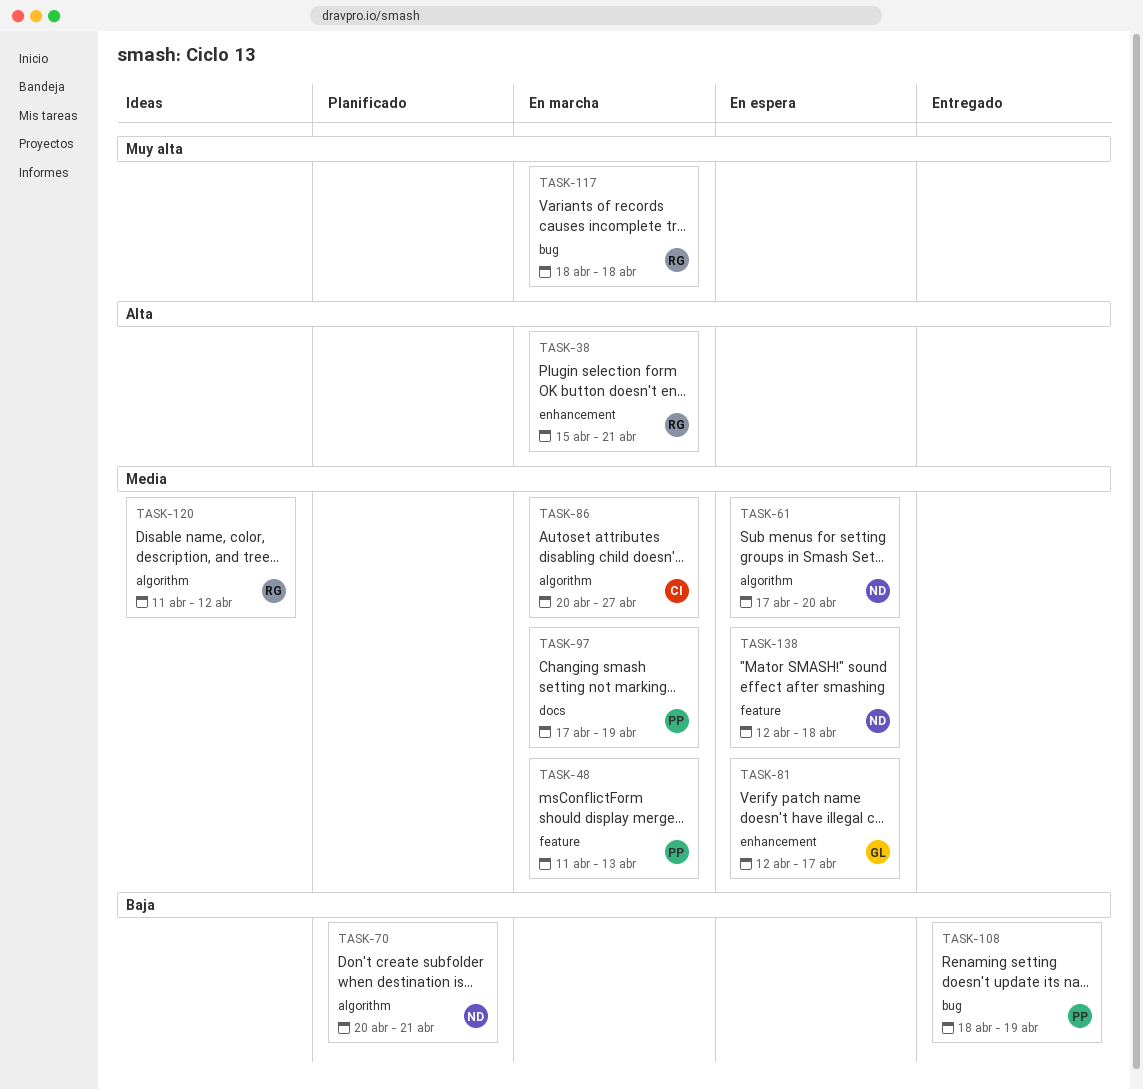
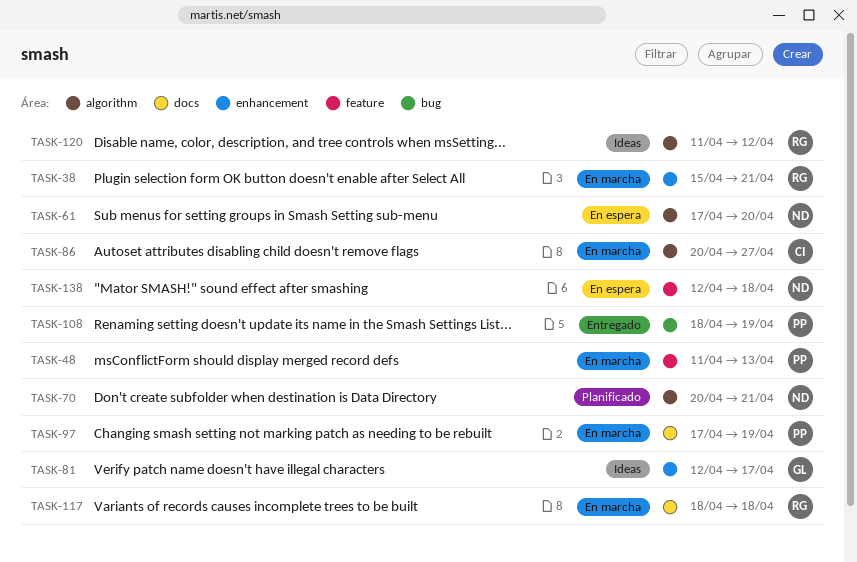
TASK-81, status: En espera -> Ideas
TASK-117, label: bug -> docs

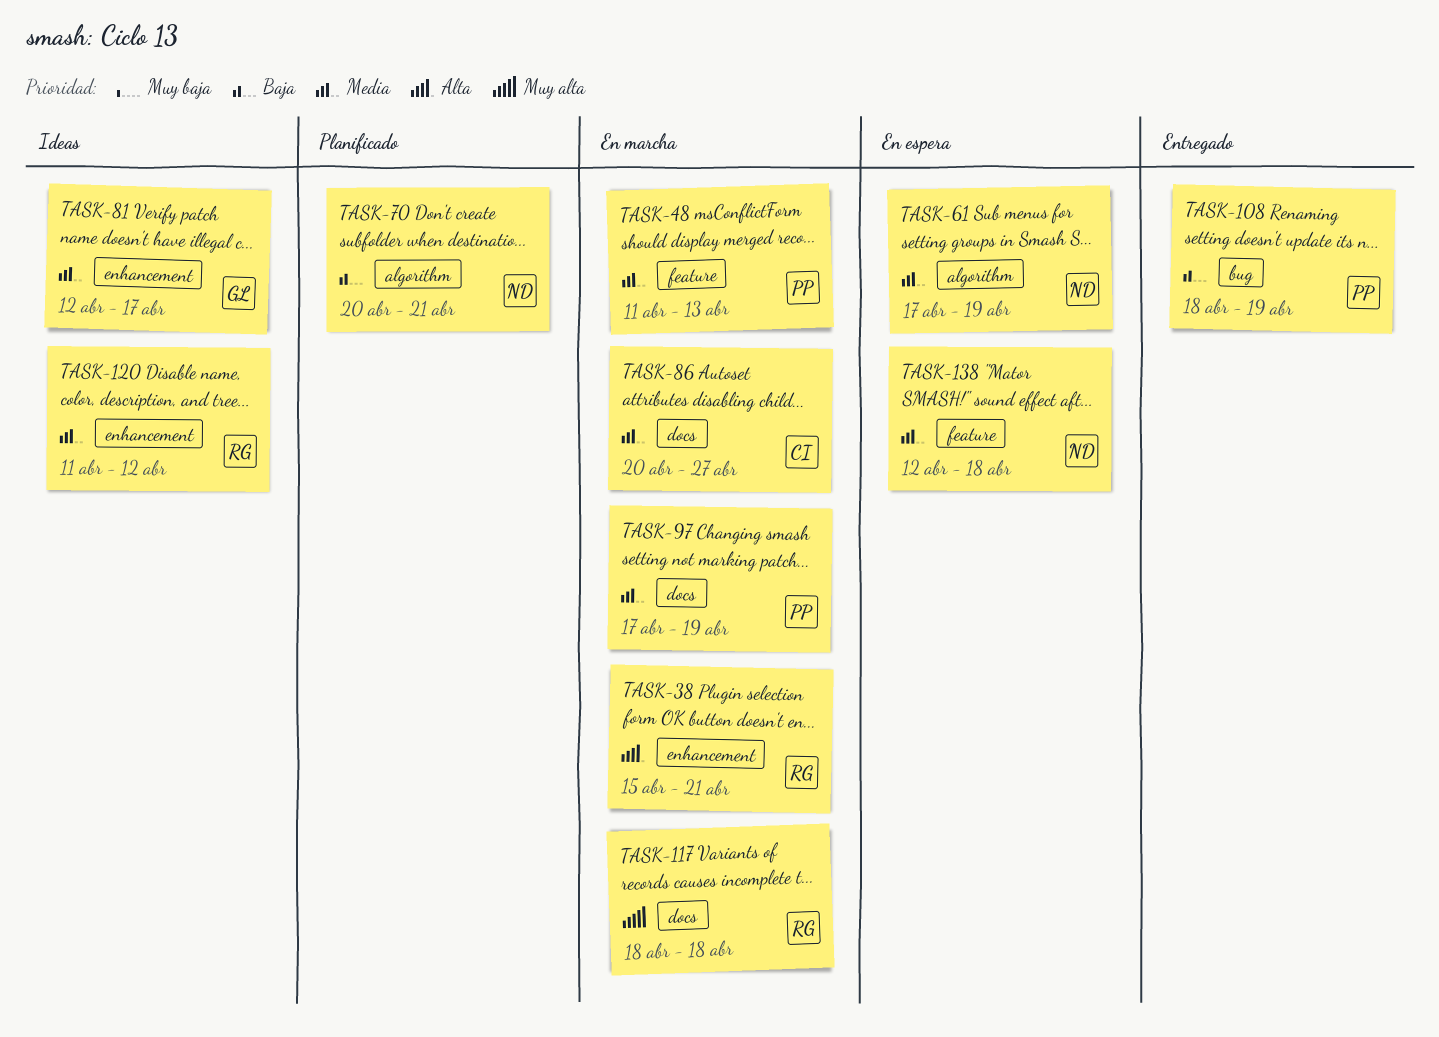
TASK-61, due: Apr 20 -> Apr 19
TASK-86, label: algorithm -> docs
TASK-120, label: algorithm -> enhancement

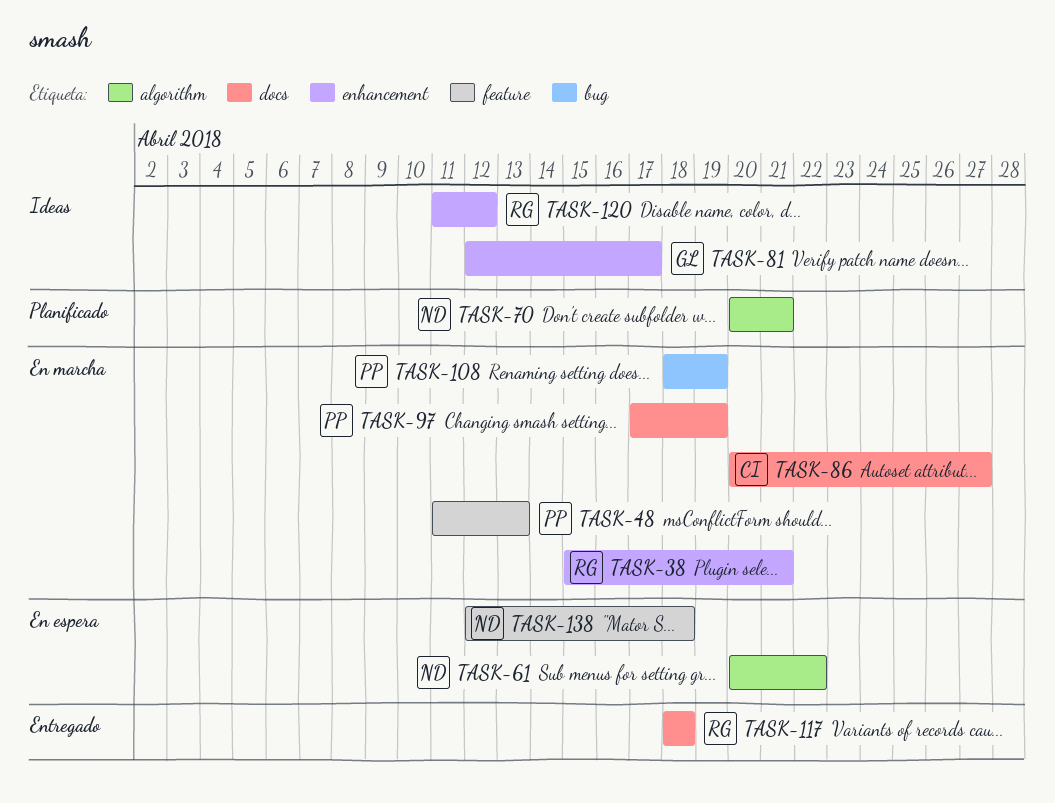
TASK-61, start: Apr 17 -> Apr 20
TASK-61, due: Apr 19 -> Apr 22
TASK-108, status: Entregado -> En marcha
TASK-117, status: En marcha -> Entregado

